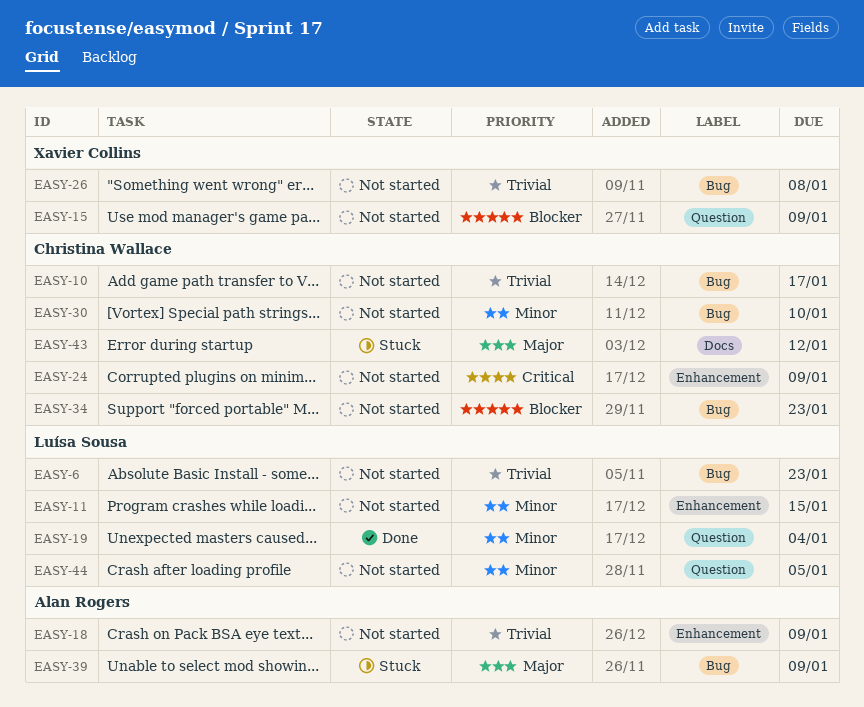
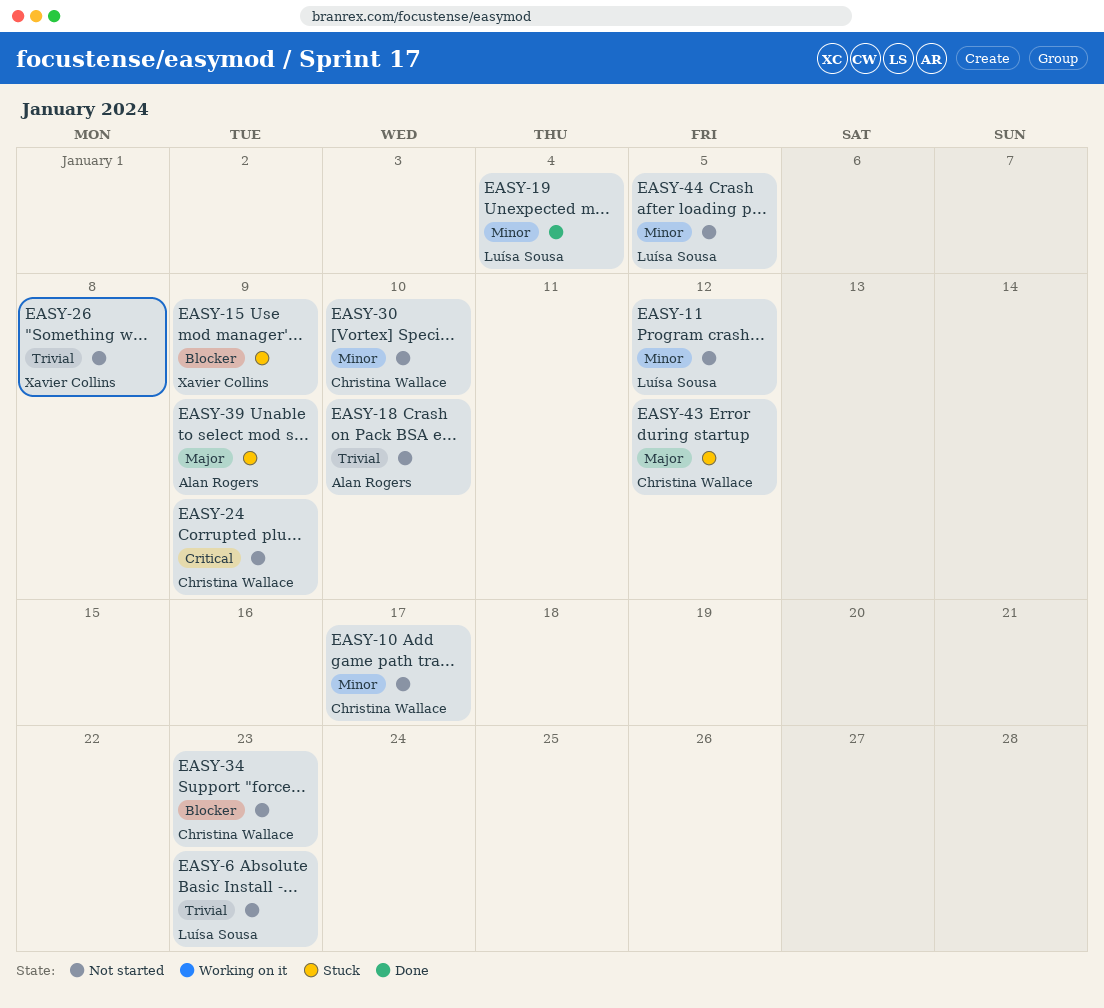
EASY-10, priority: Trivial -> Minor
EASY-11, due: Jan 15 -> Jan 12
EASY-15, status: Not started -> Stuck
EASY-18, due: Jan 9 -> Jan 10

